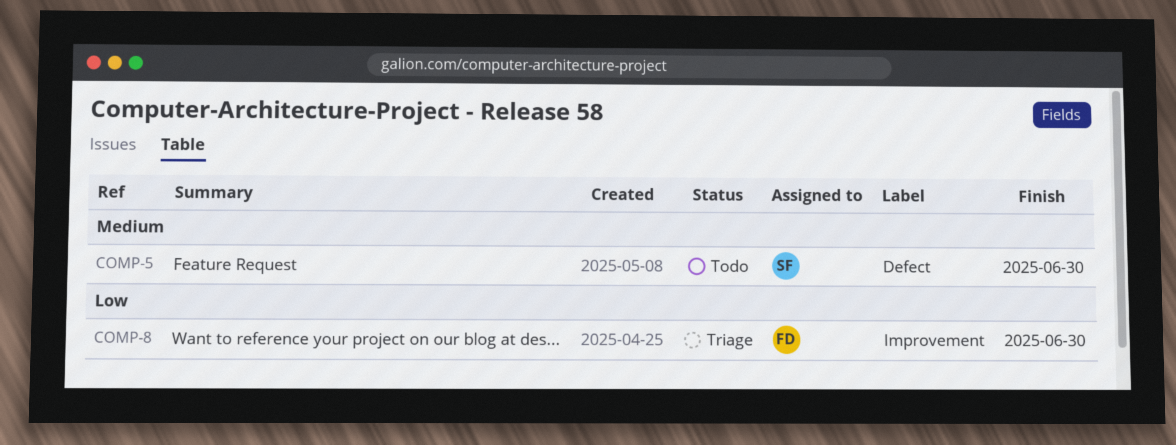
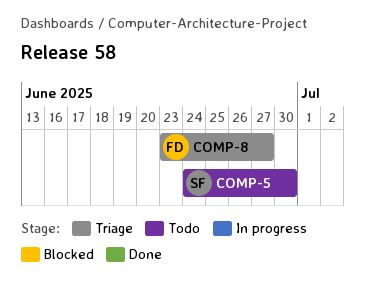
COMP-8, due: Jun 30 -> Jun 27

